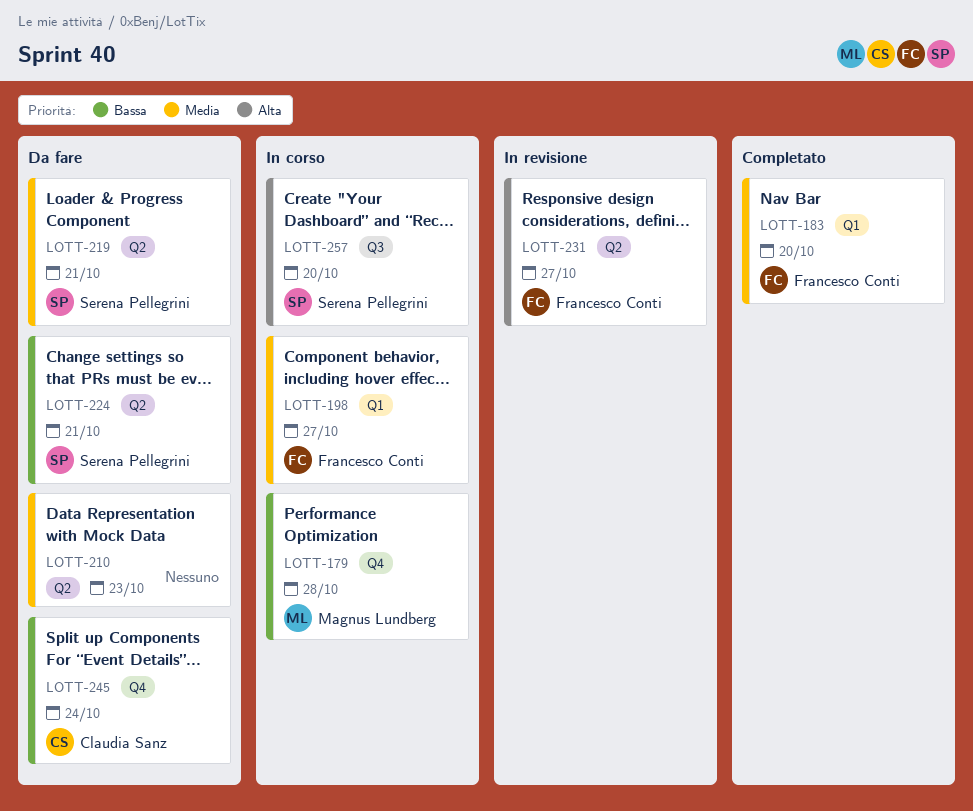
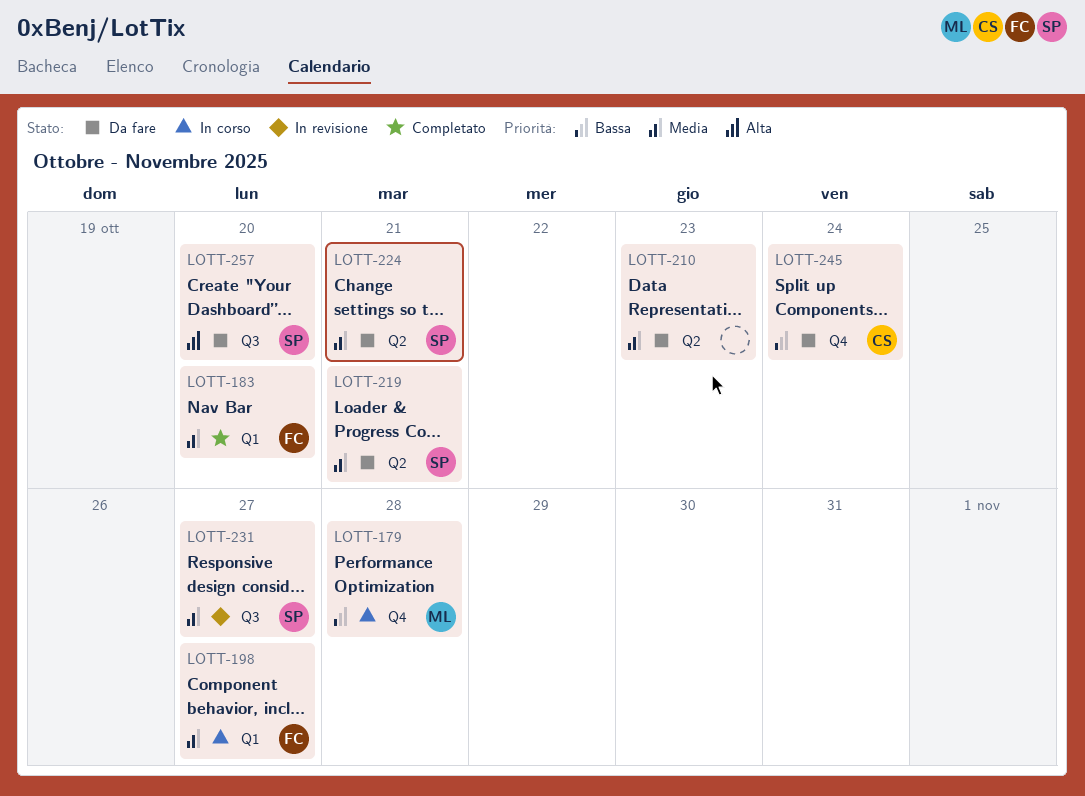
LOTT-224, priority: Bassa -> Media
LOTT-231, owner: Francesco Conti -> Serena Pellegrini
LOTT-231, priority: Alta -> Media
LOTT-231, label: Q2 -> Q3
LOTT-257, status: In corso -> Da fare

